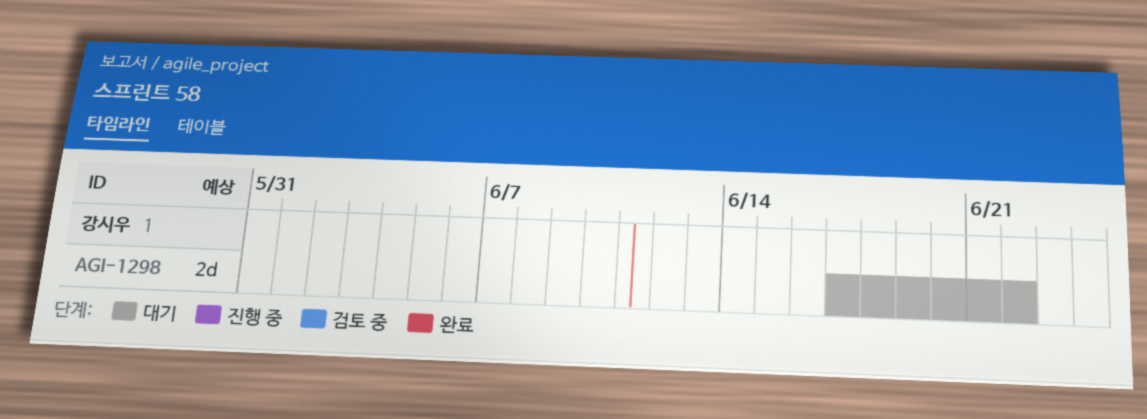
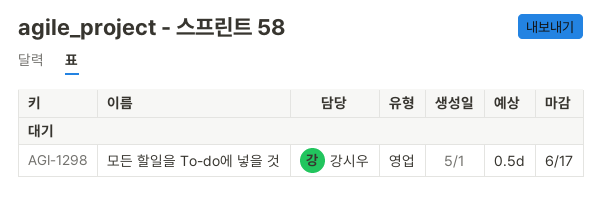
AGI-1298, estimate: 2d -> 0.5d
AGI-1298, due: Jun 22 -> Jun 17

